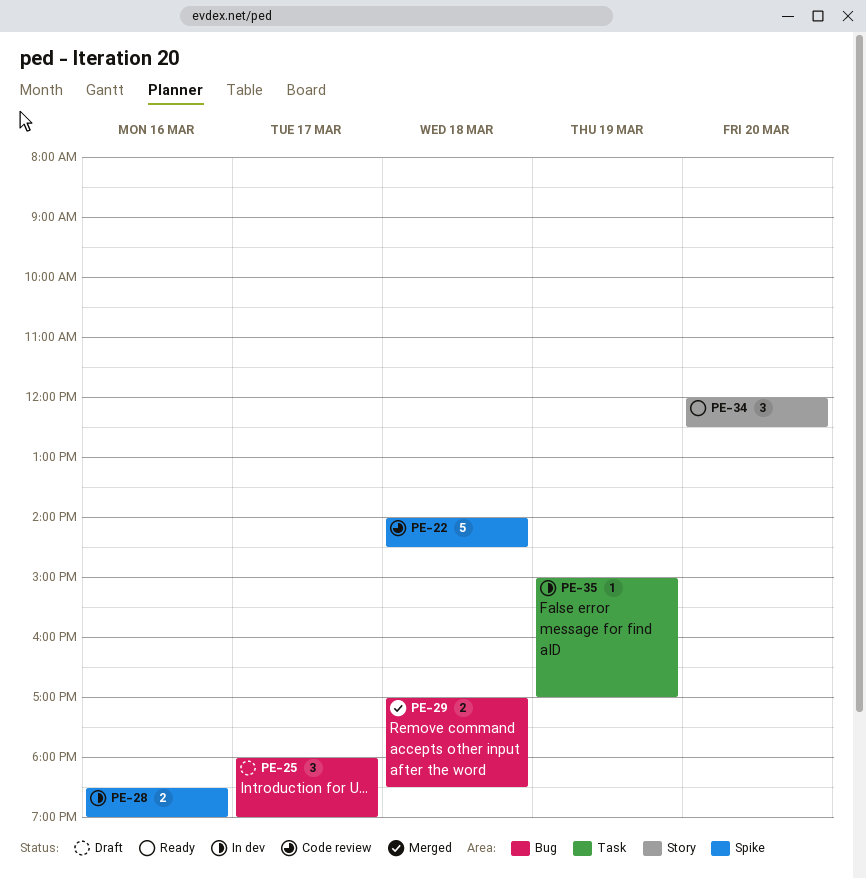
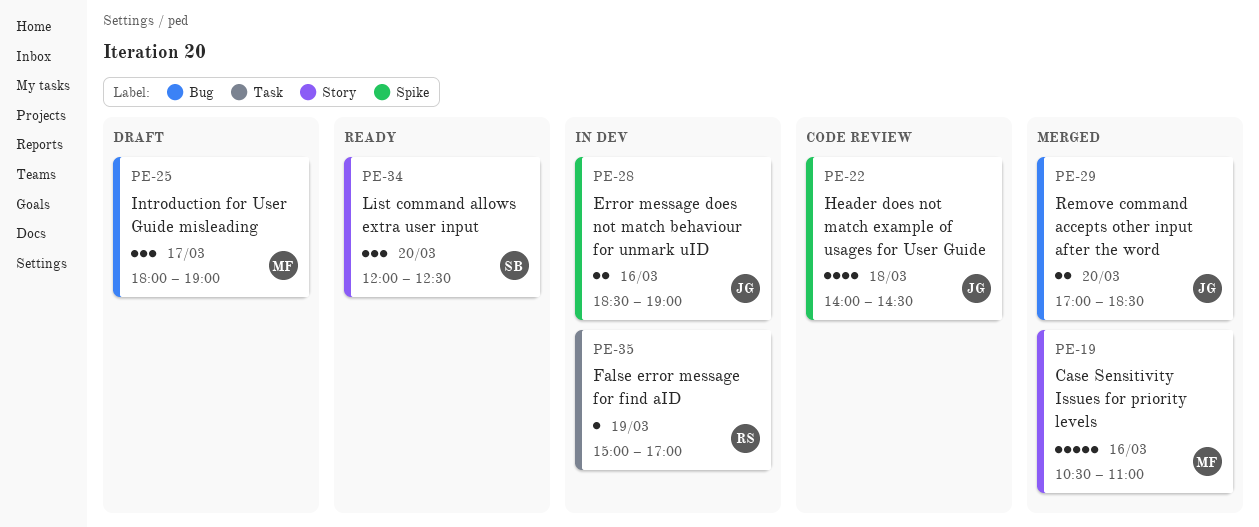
PE-19: none -> present
PE-22, estimate: 5 -> 4
PE-29, day: Mar 18 -> Mar 20

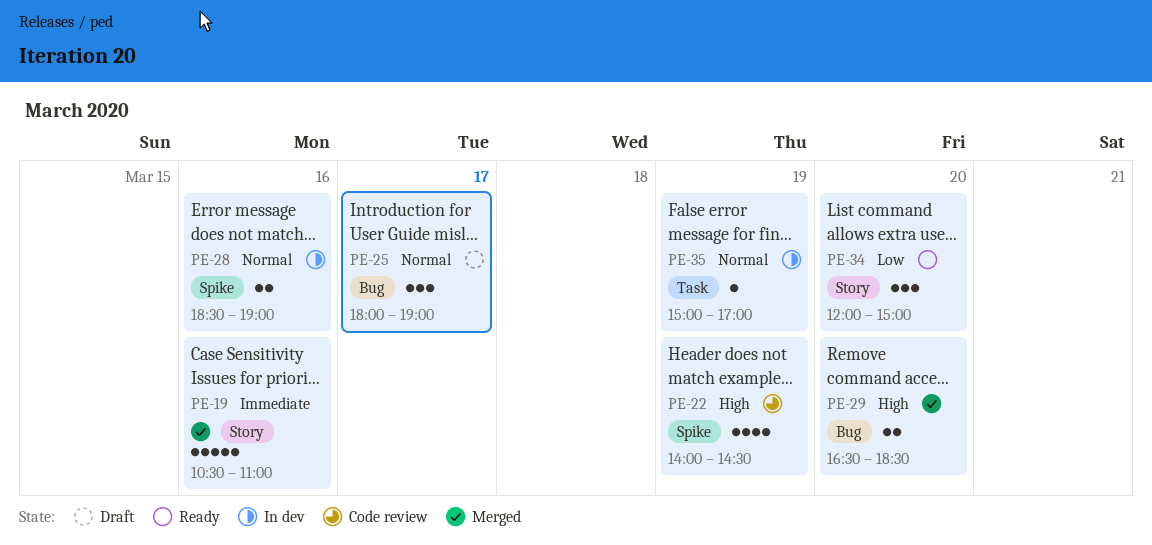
PE-22, day: Mar 18 -> Mar 19
PE-29, begins: 17:00 -> 16:30
PE-34, ends: 12:30 -> 15:00

